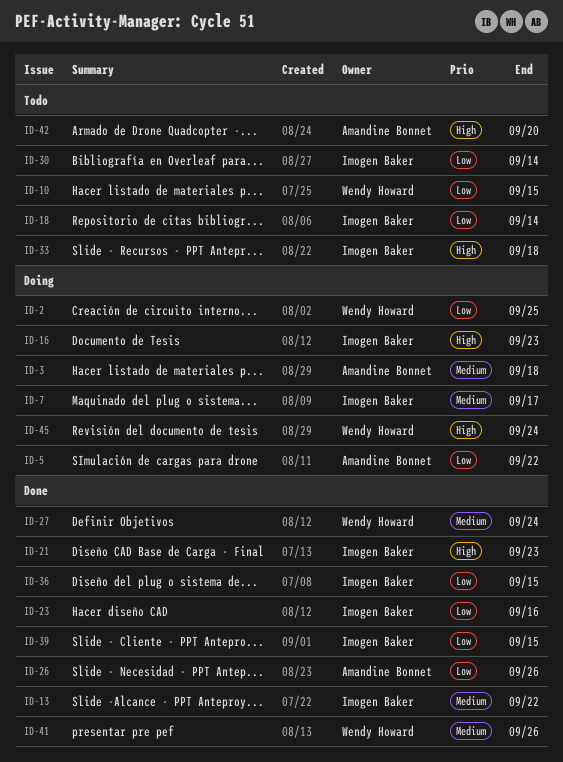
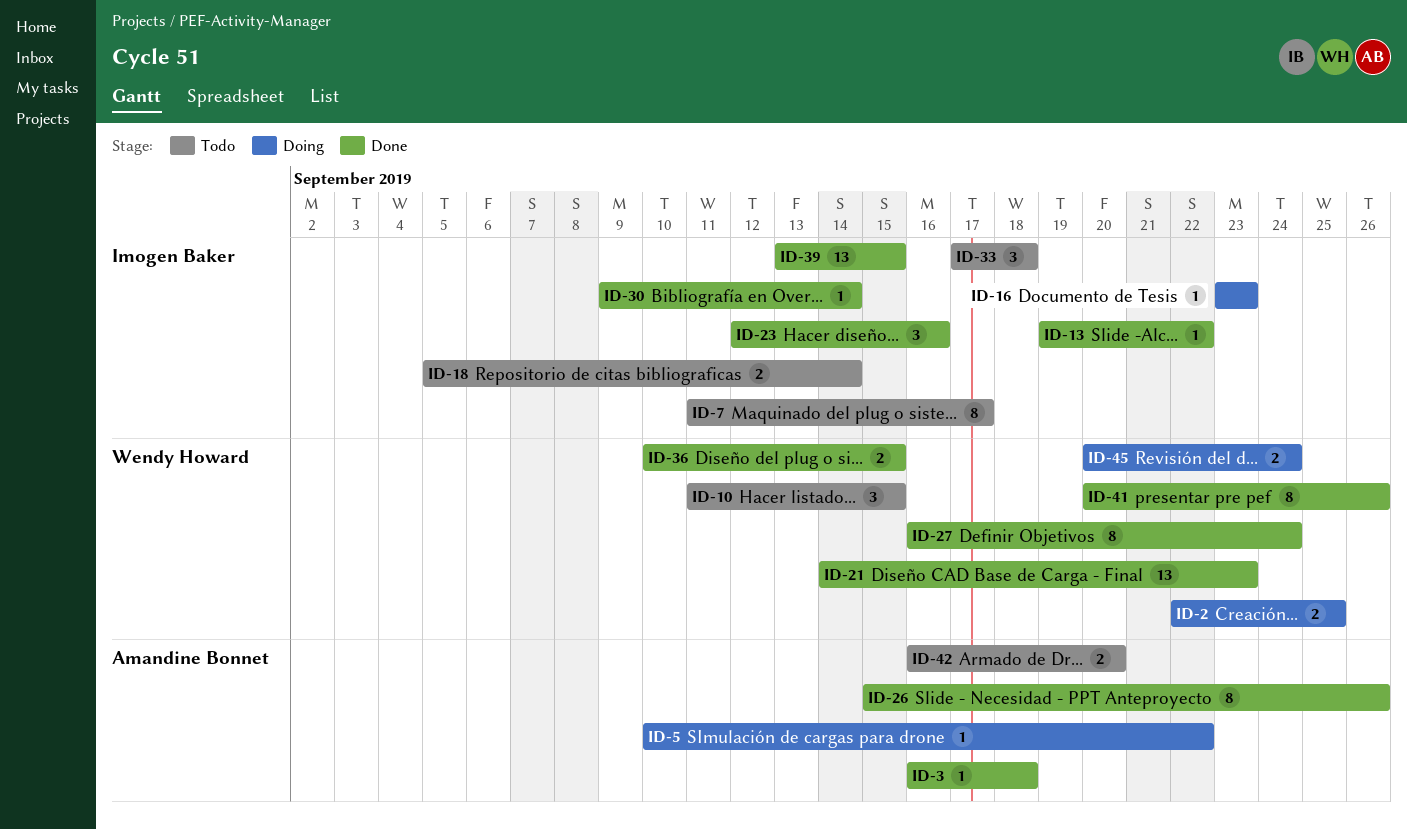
ID-3, status: Doing -> Done
ID-7, status: Doing -> Todo
ID-21, owner: Imogen Baker -> Wendy Howard
ID-30, status: Todo -> Done
ID-36, owner: Imogen Baker -> Wendy Howard

